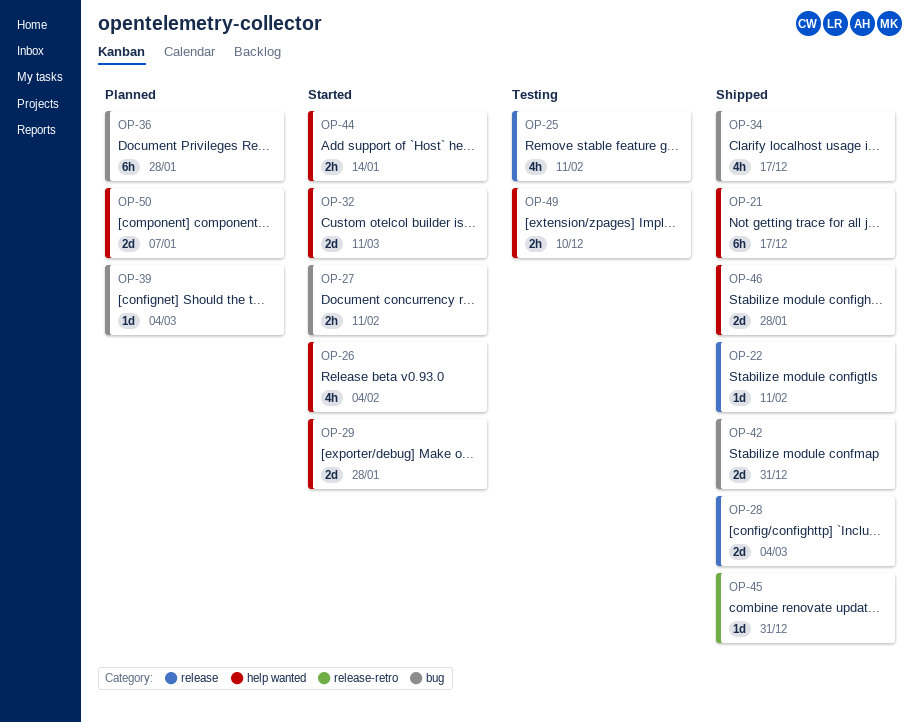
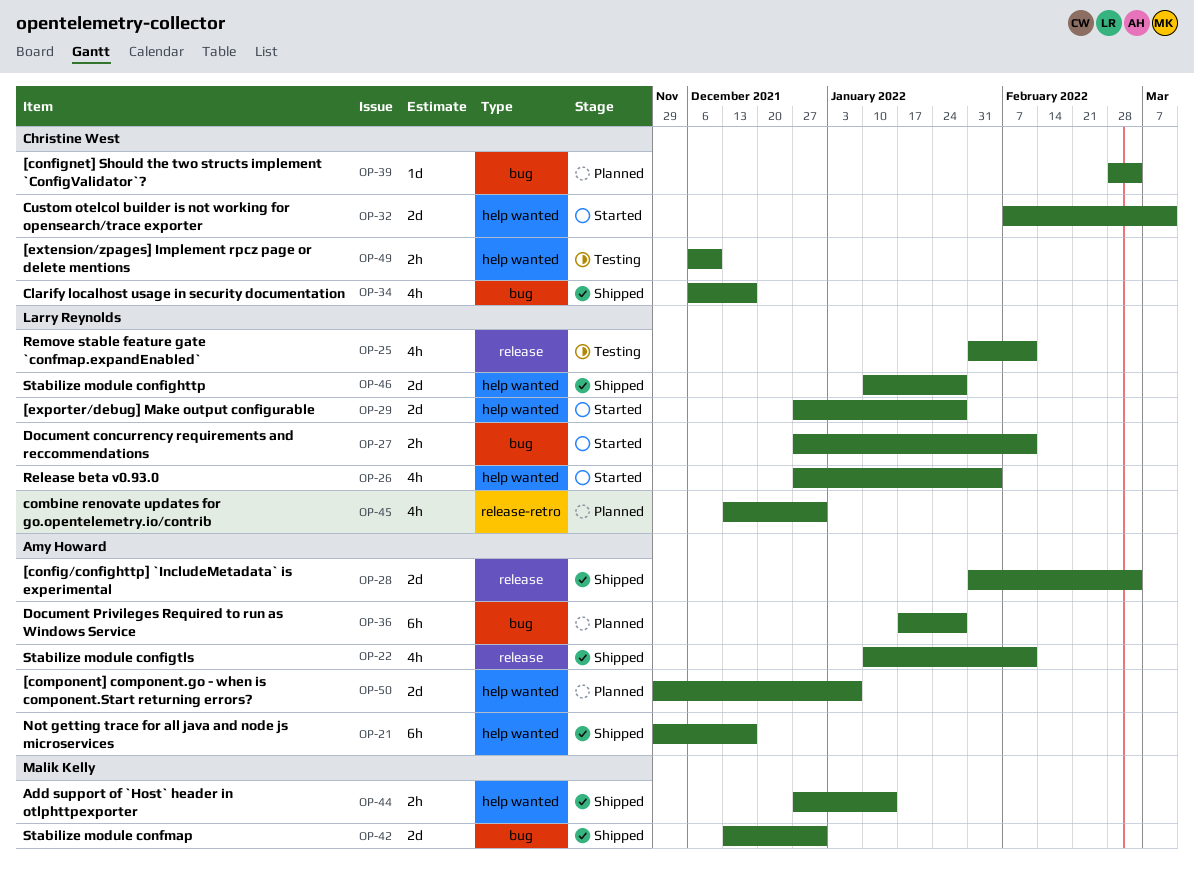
OP-22, estimate: 1d -> 4h
OP-44, status: Started -> Shipped
OP-45, status: Shipped -> Planned
OP-45, estimate: 1d -> 4h

